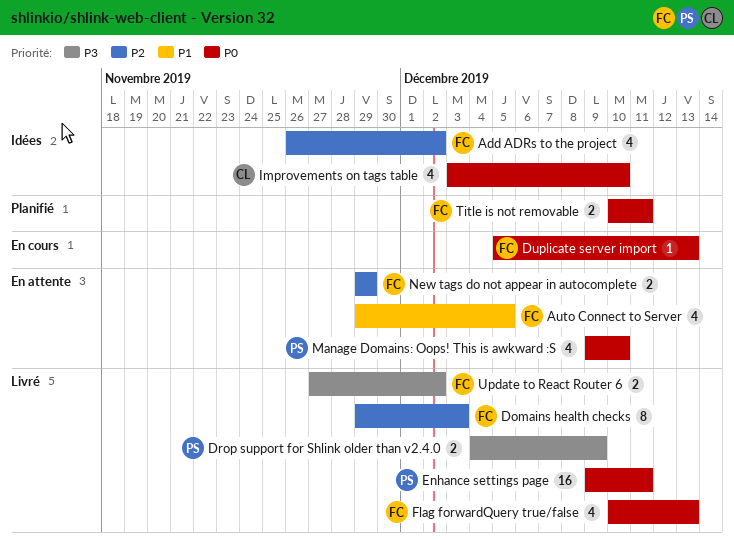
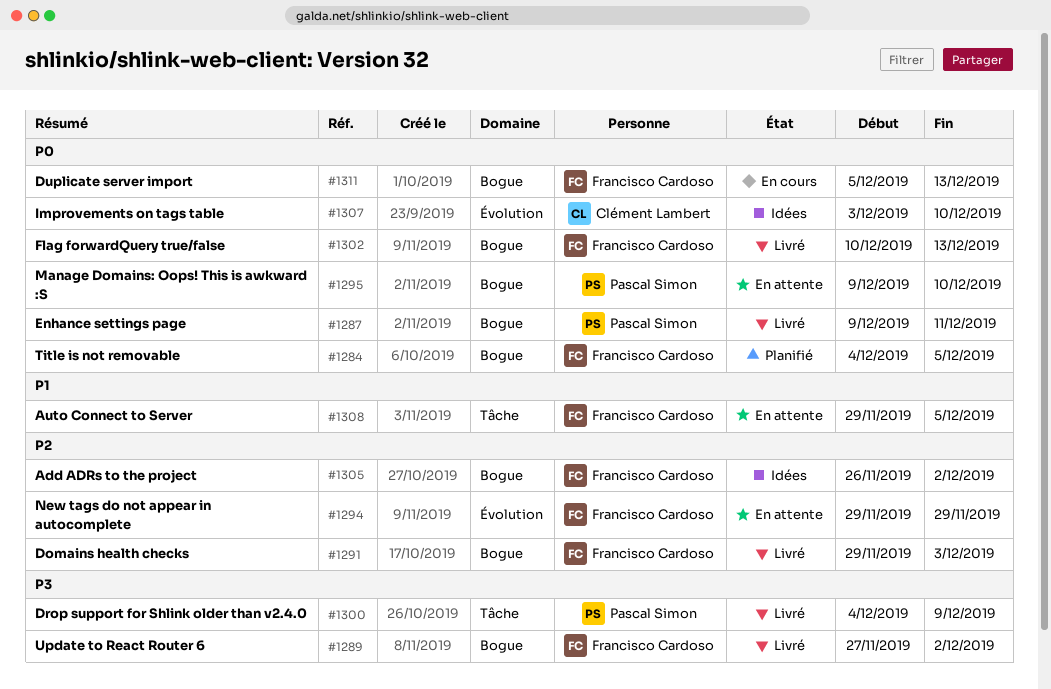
Title is not removable, start: Dec 10 -> Dec 4
Title is not removable, due: Dec 11 -> Dec 5

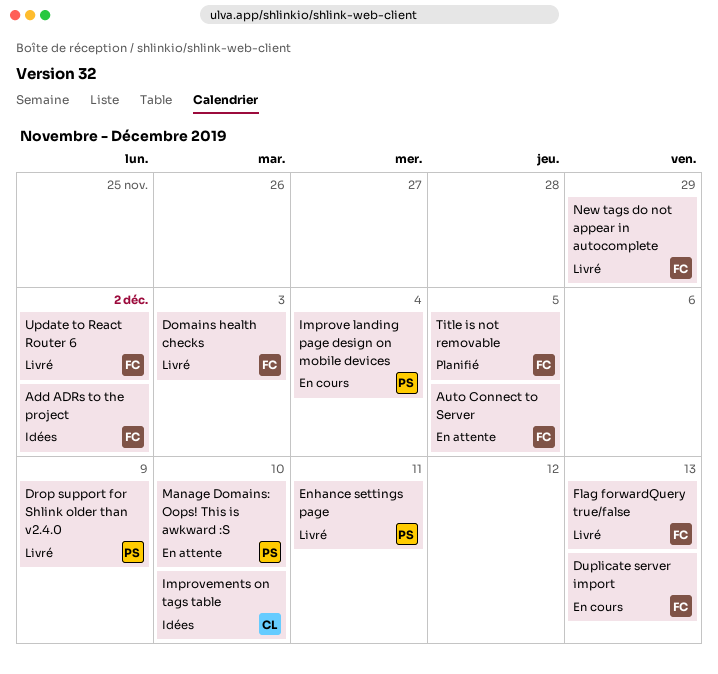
Improve landing page design on mobile devices: none -> present
New tags do not appear in autocomplete, status: En attente -> Livré

